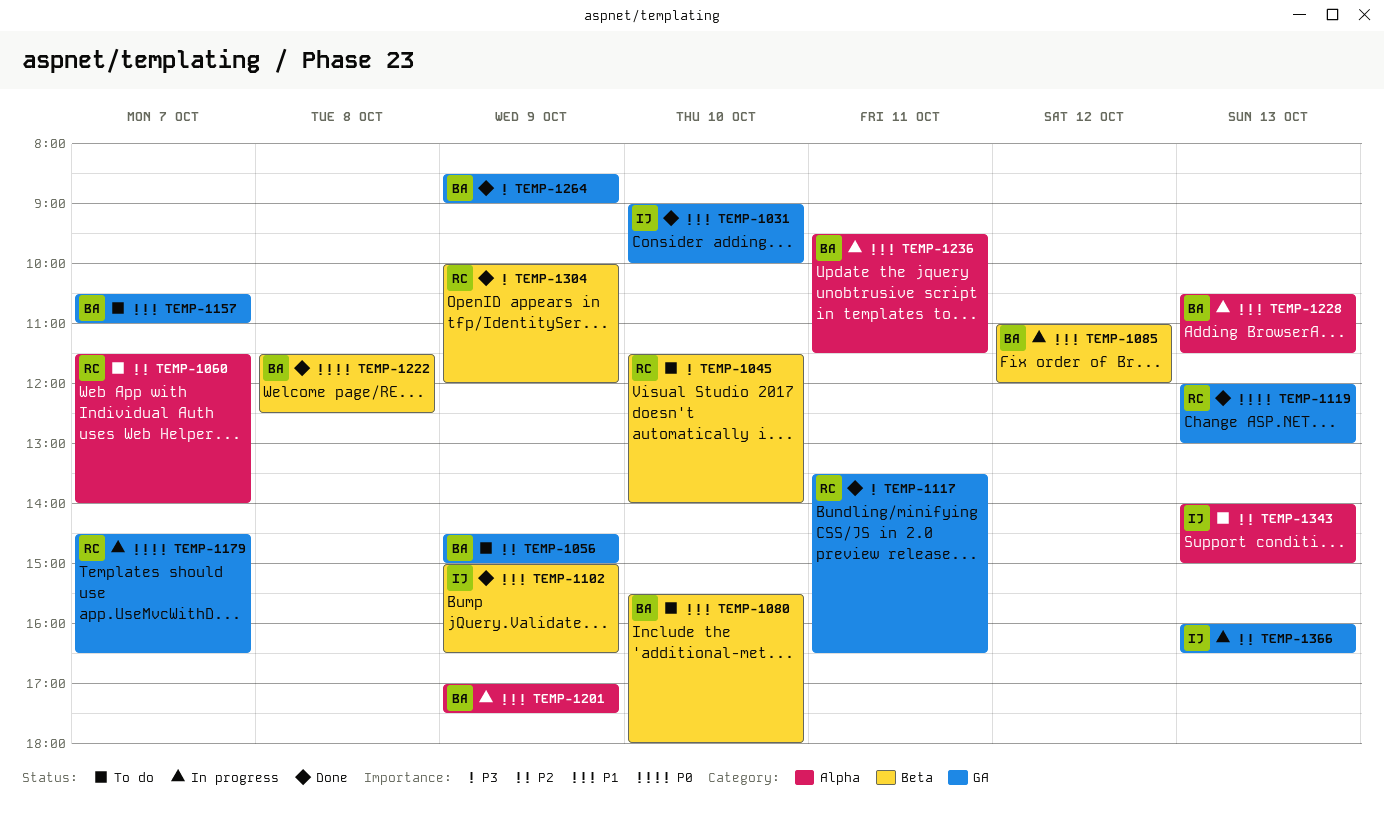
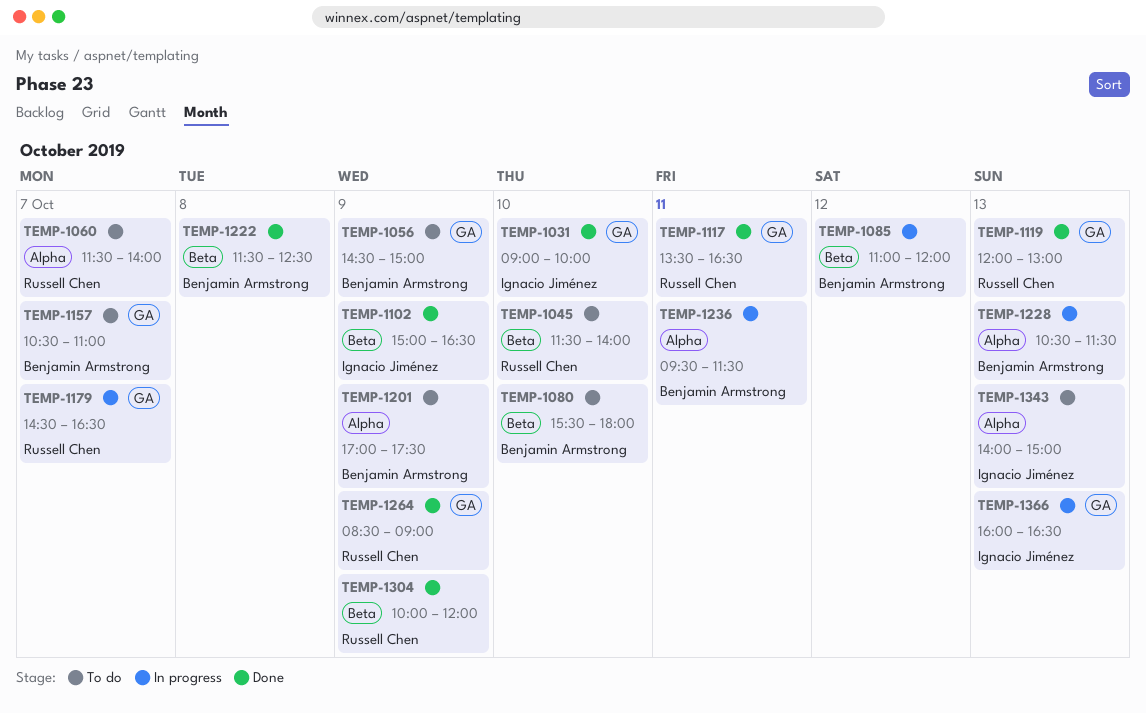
TEMP-1201, status: In progress -> To do
TEMP-1264, owner: Benjamin Armstrong -> Russell Chen

